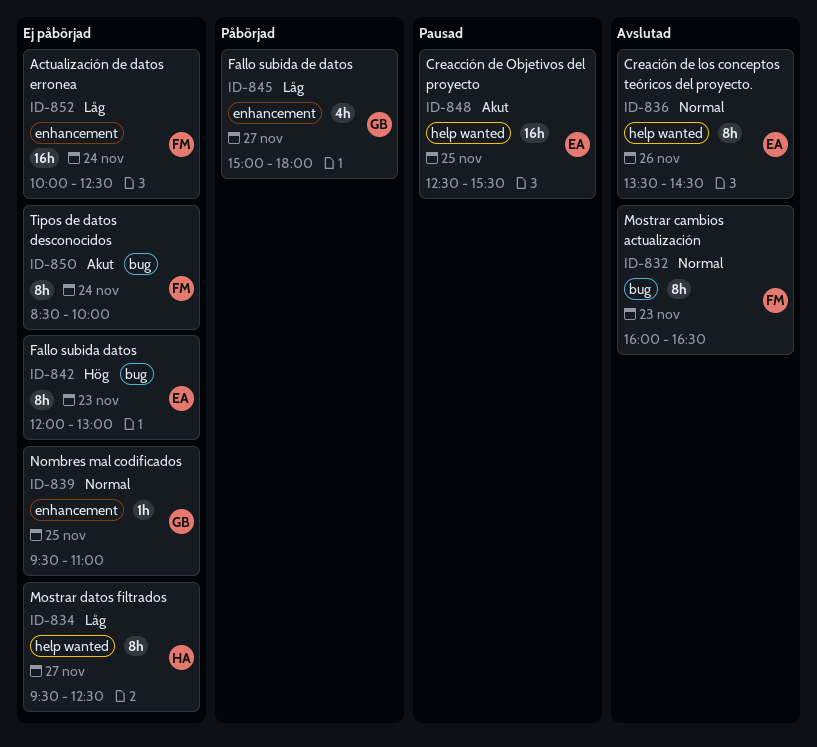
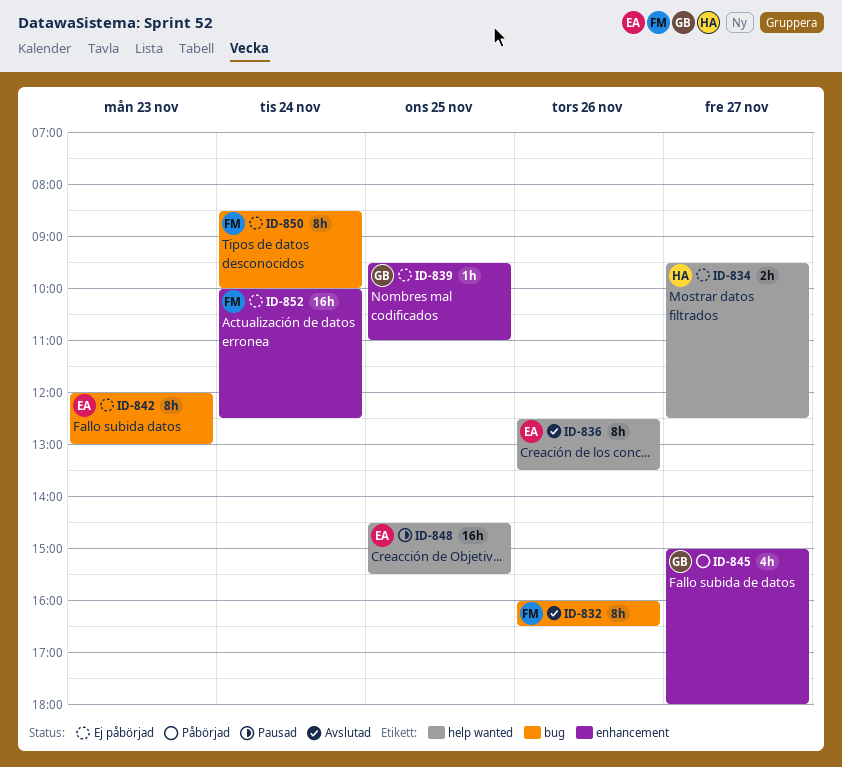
ID-832, day: Nov 23 -> Nov 26
ID-834, estimate: 8h -> 2h
ID-836, begins: 13:30 -> 12:30
ID-836, ends: 14:30 -> 13:30
ID-848, begins: 12:30 -> 14:30

